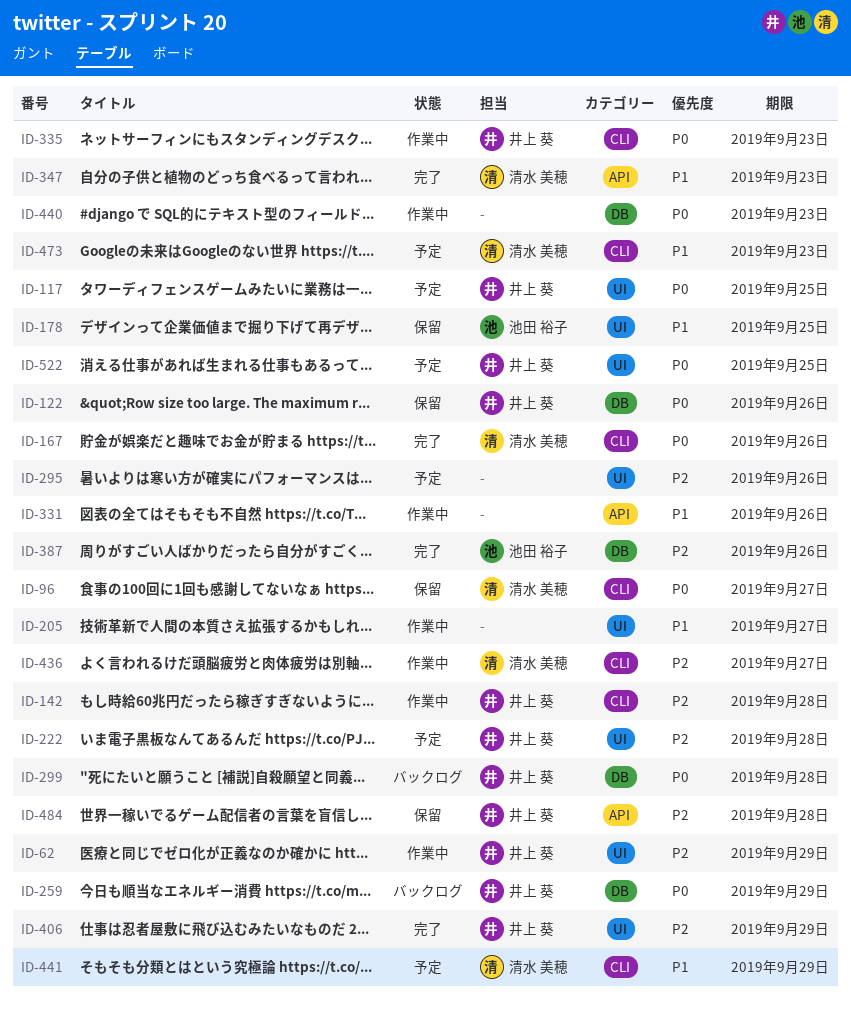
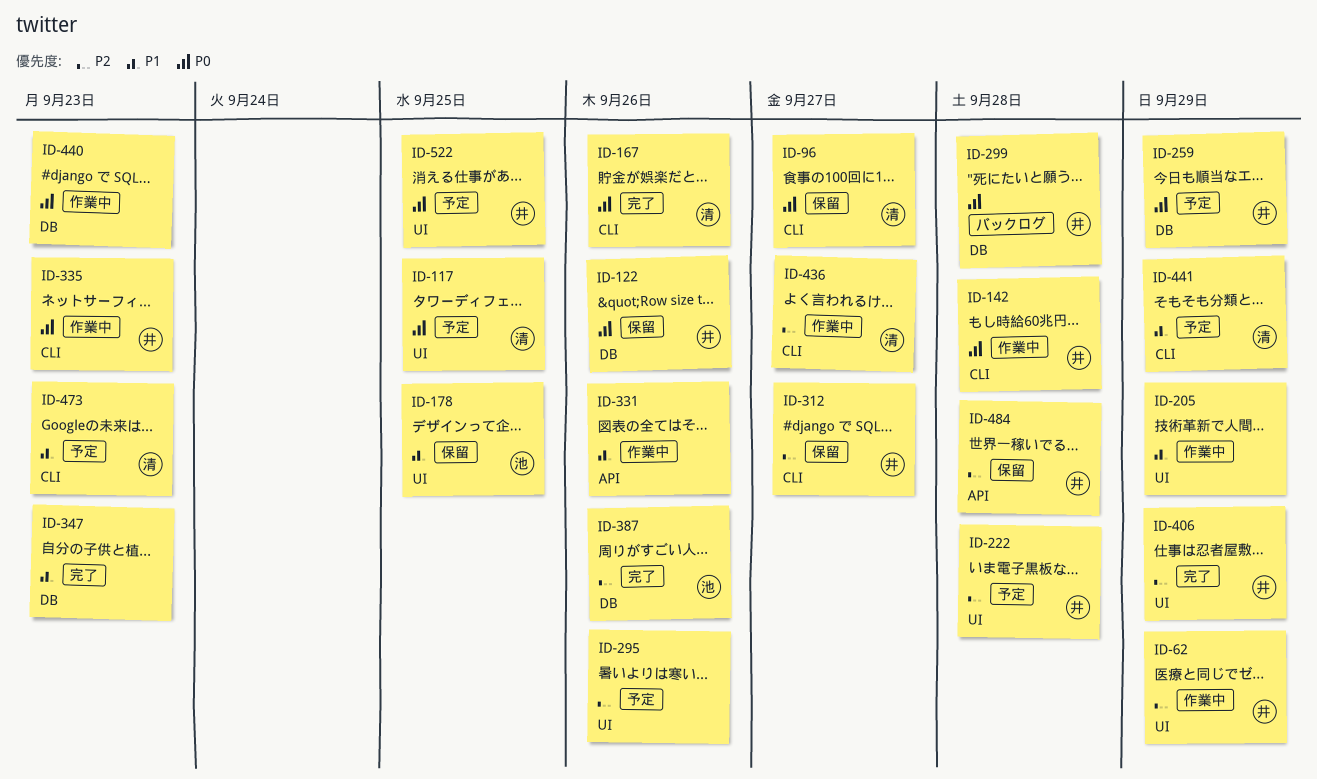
ID-117, owner: 井上 葵 -> 清水 美穂
ID-142, priority: P2 -> P0
ID-205, due: Sep 27 -> Sep 29
ID-259, status: バックログ -> 予定
ID-312: none -> present
ID-347, owner: 清水 美穂 -> none
ID-347, label: API -> DB

